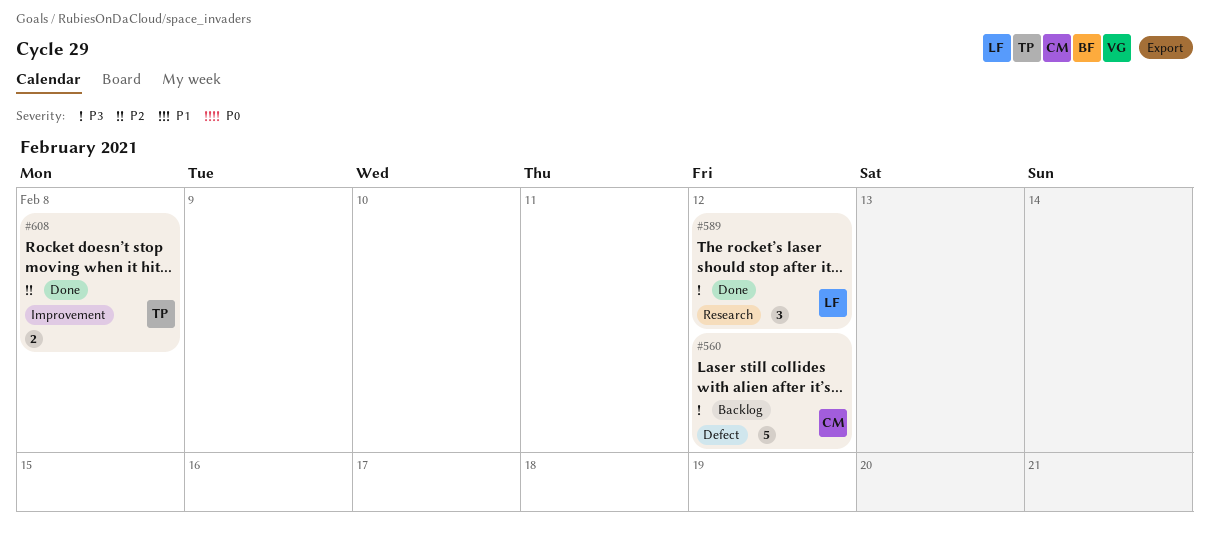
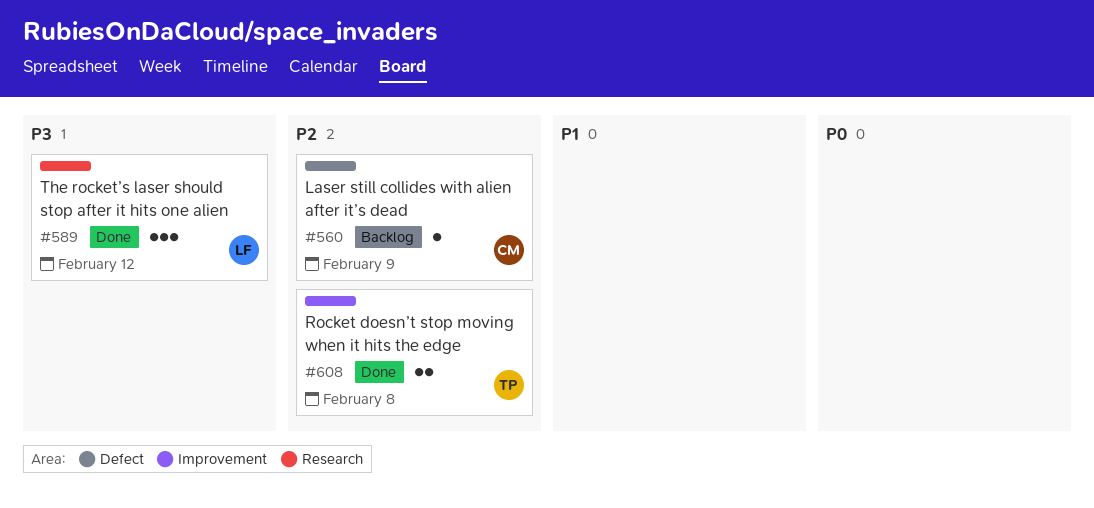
#560, priority: P3 -> P2
#560, estimate: 5 -> 1
#560, due: Feb 12 -> Feb 9

